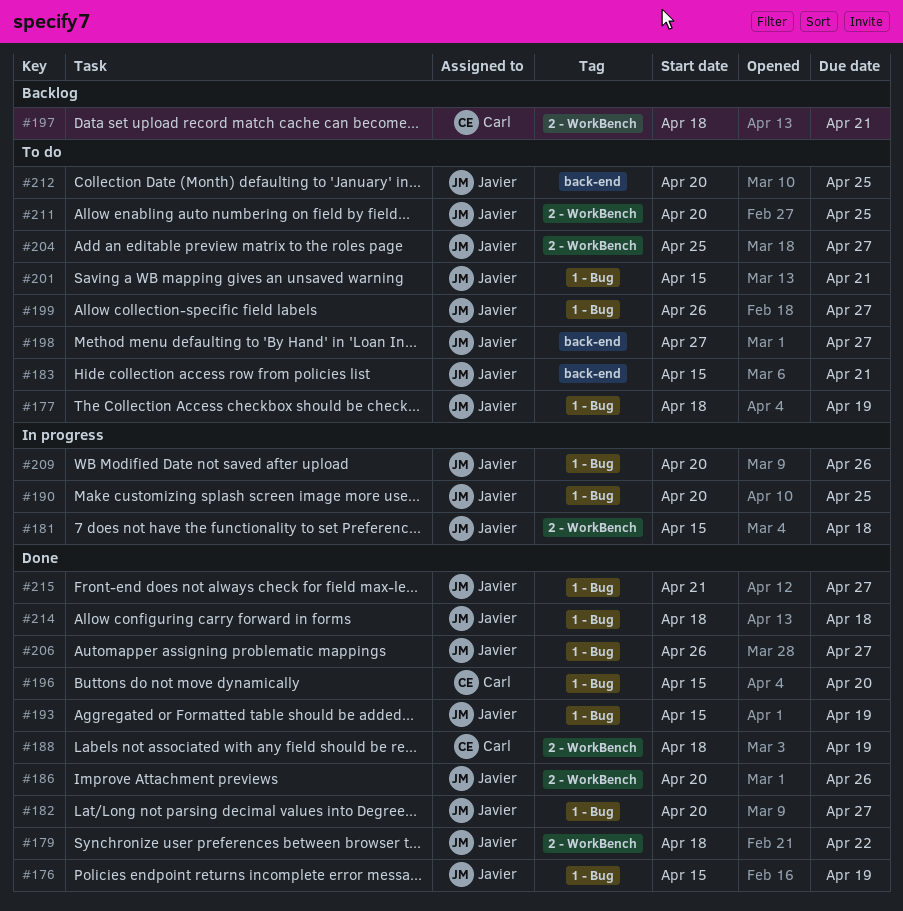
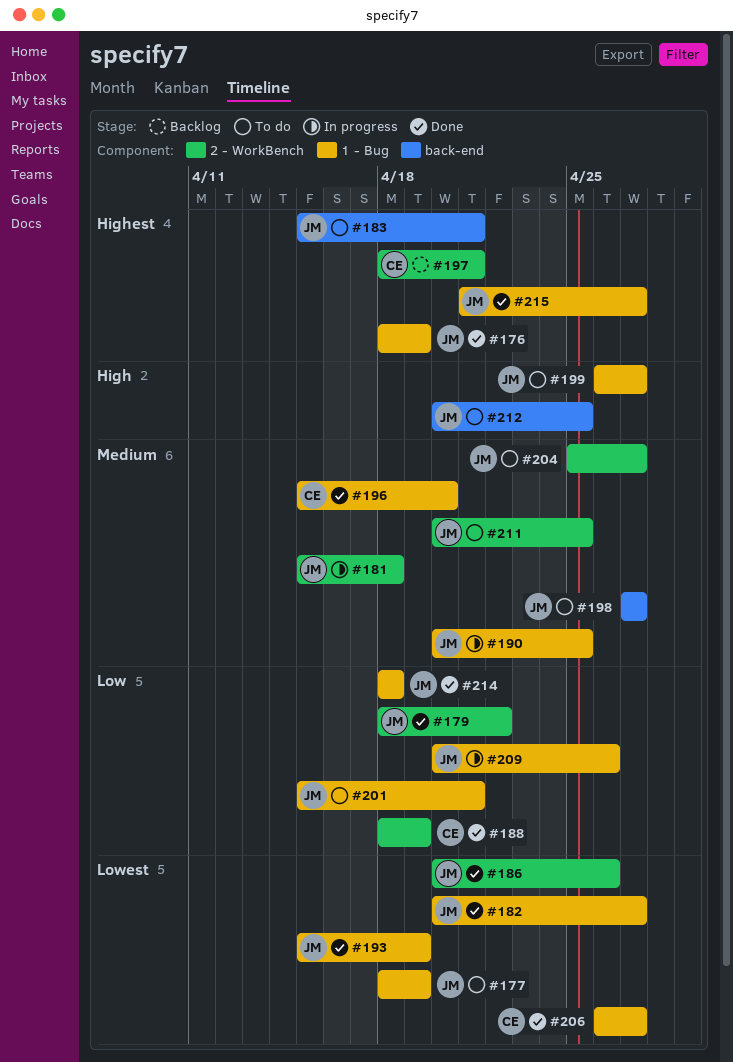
#176, start: Apr 15 -> Apr 18
#206, owner: Javier -> Carl

